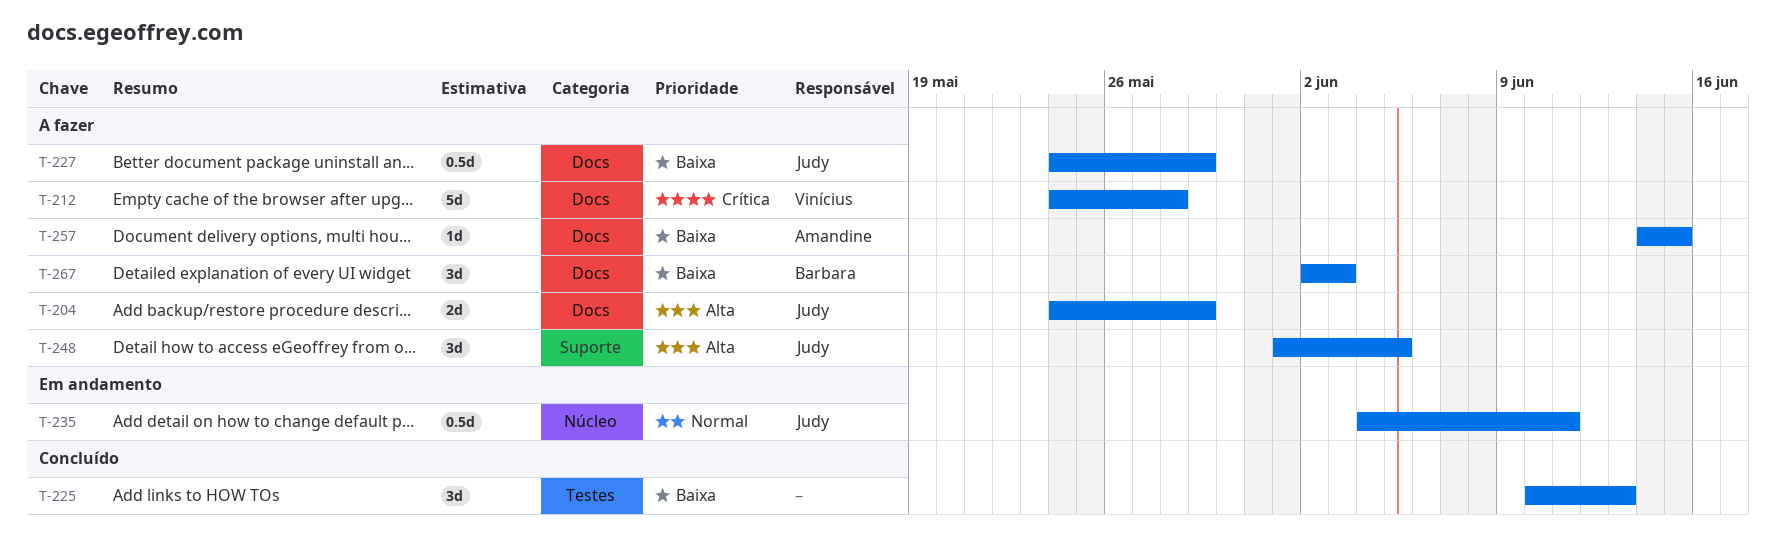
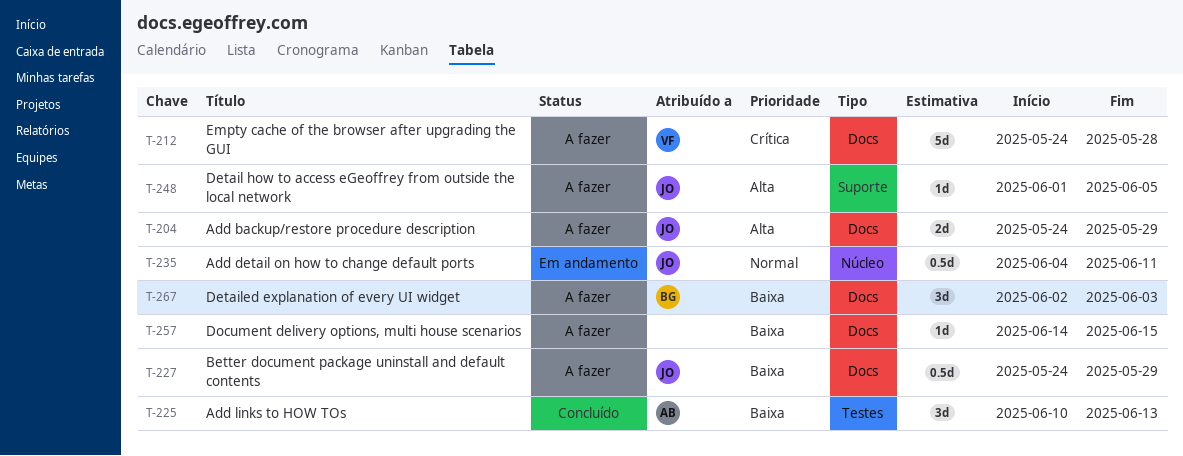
T-225, owner: none -> Amandine
T-248, estimate: 3d -> 1d
T-257, owner: Amandine -> none

